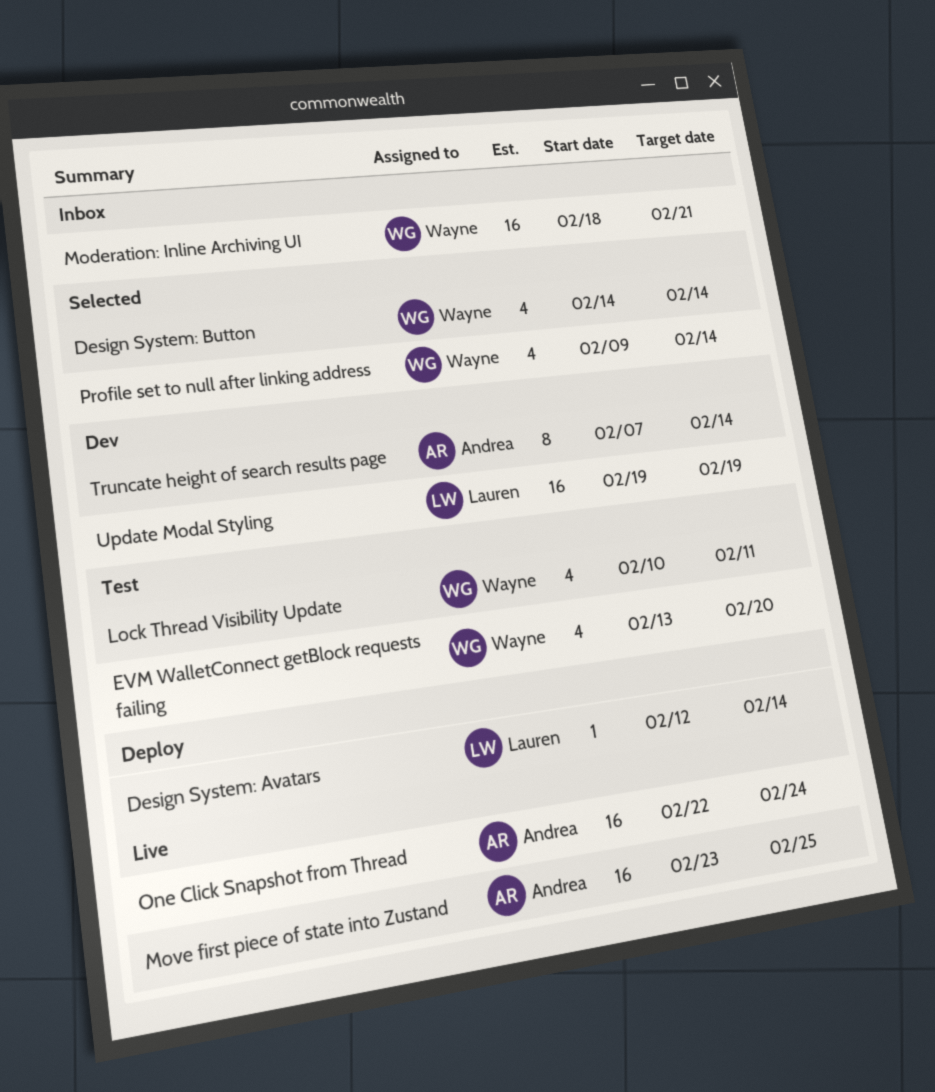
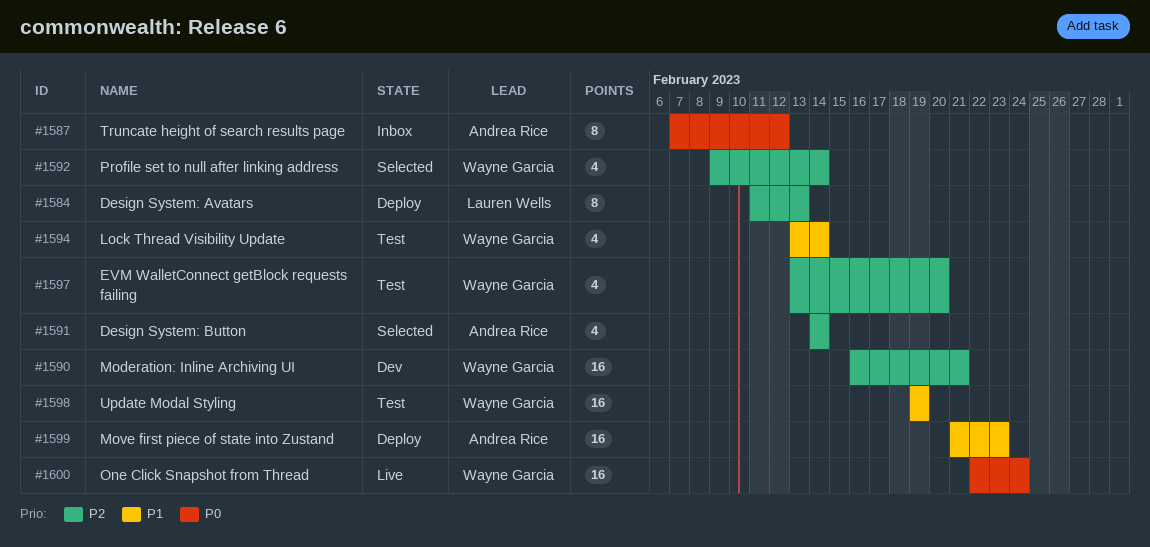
Design System: Avatars, estimate: 1 -> 8
Design System: Avatars, start: Feb 12 -> Feb 11
Design System: Avatars, due: Feb 14 -> Feb 13
Design System: Button, owner: Wayne Garcia -> Andrea Rice
Lock Thread Visibility Update, start: Feb 10 -> Feb 13
Lock Thread Visibility Update, due: Feb 11 -> Feb 14
Moderation: Inline Archiving UI, status: Inbox -> Dev
Moderation: Inline Archiving UI, start: Feb 18 -> Feb 16
Move first piece of state into Zustand, status: Live -> Deploy
Move first piece of state into Zustand, start: Feb 23 -> Feb 21
Move first piece of state into Zustand, due: Feb 25 -> Feb 23
One Click Snapshot from Thread, owner: Andrea Rice -> Wayne Garcia
Truncate height of search results page, status: Dev -> Inbox
Truncate height of search results page, due: Feb 14 -> Feb 12
Update Modal Styling, status: Dev -> Test
Update Modal Styling, owner: Lauren Wells -> Wayne Garcia

